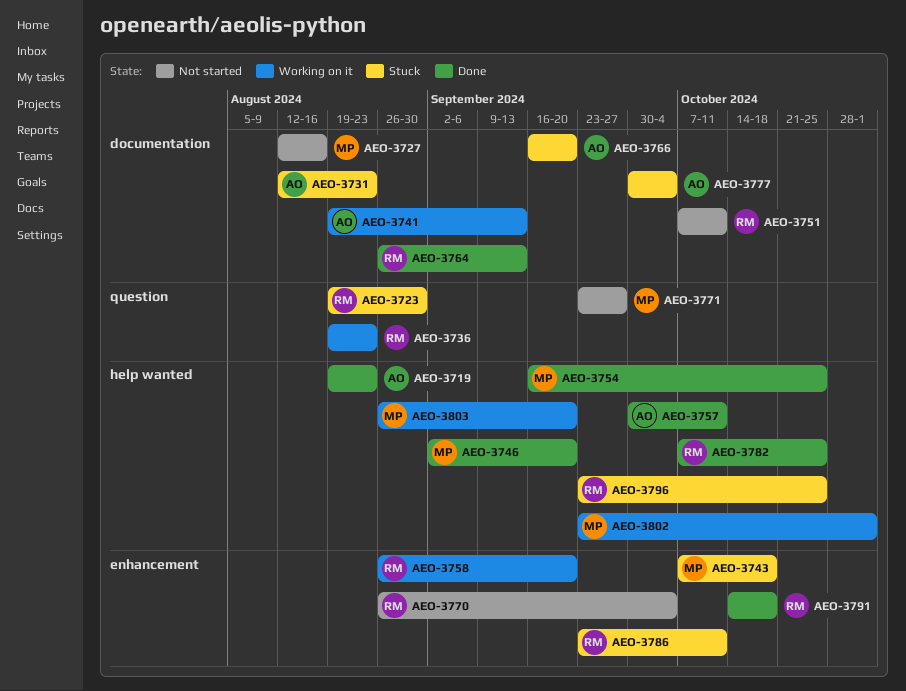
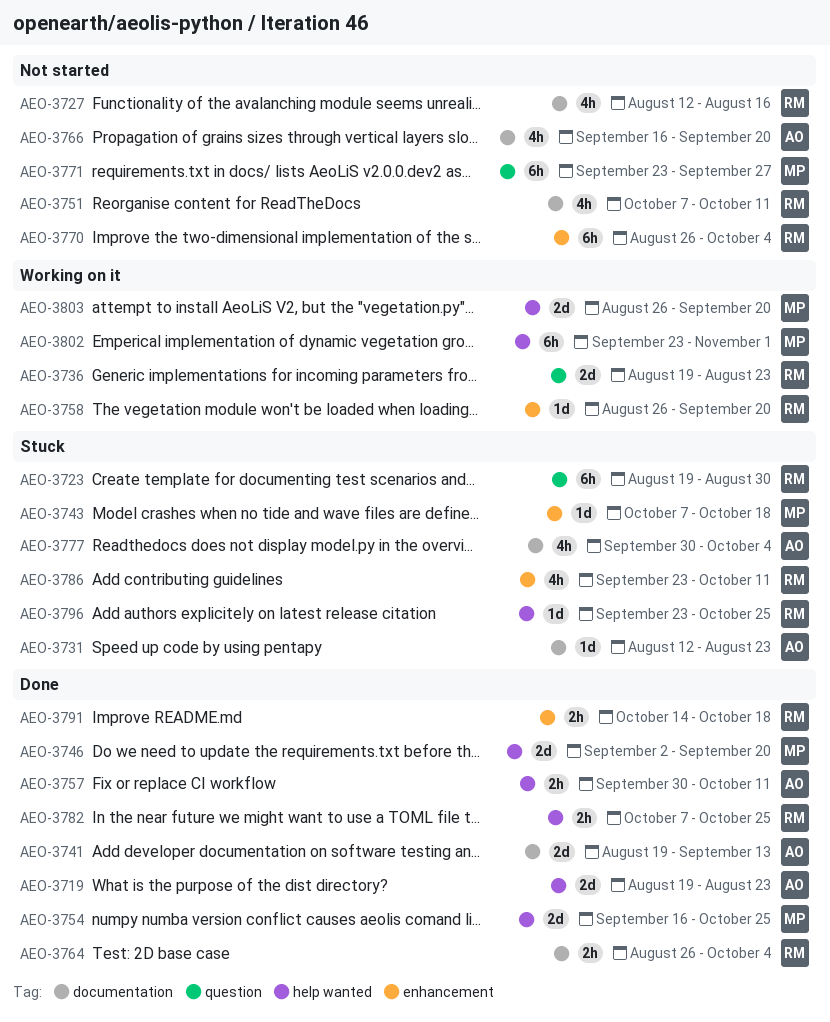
AEO-3727, owner: MP -> RM
AEO-3741, status: Working on it -> Done
AEO-3764, due: Sep 13 -> Oct 4
AEO-3766, status: Stuck -> Not started

